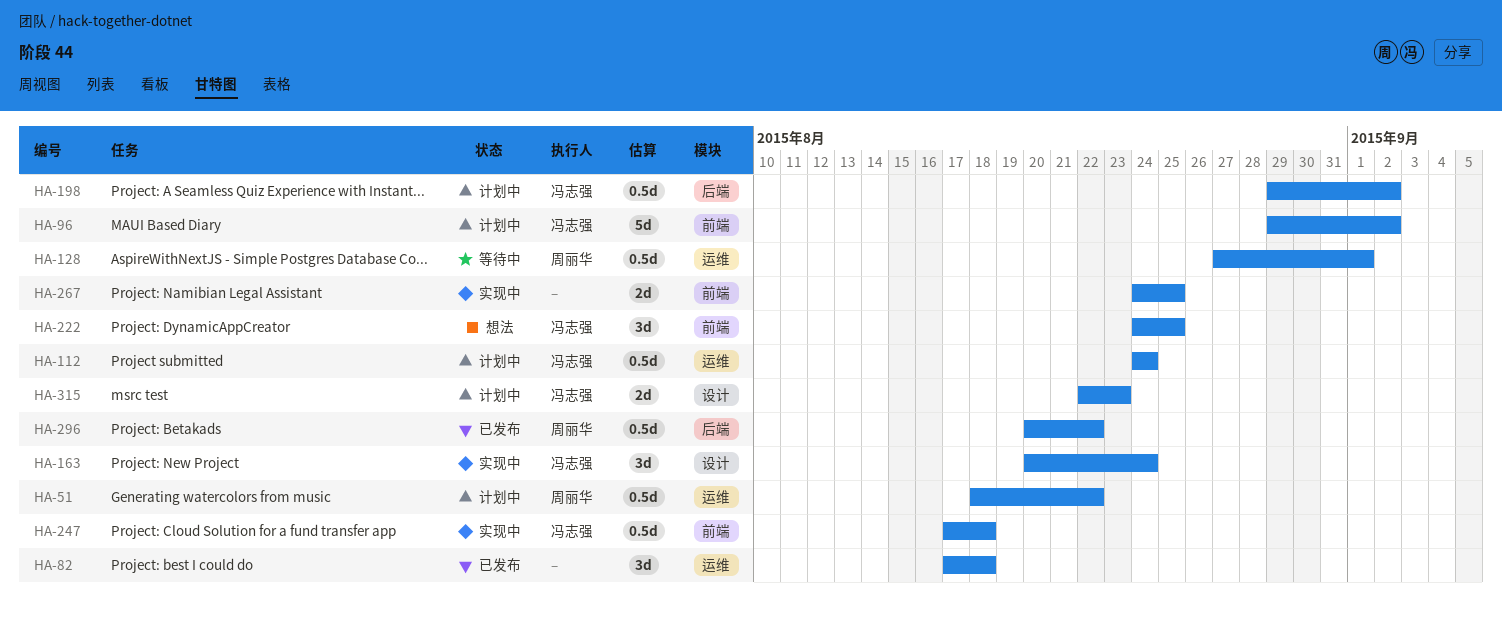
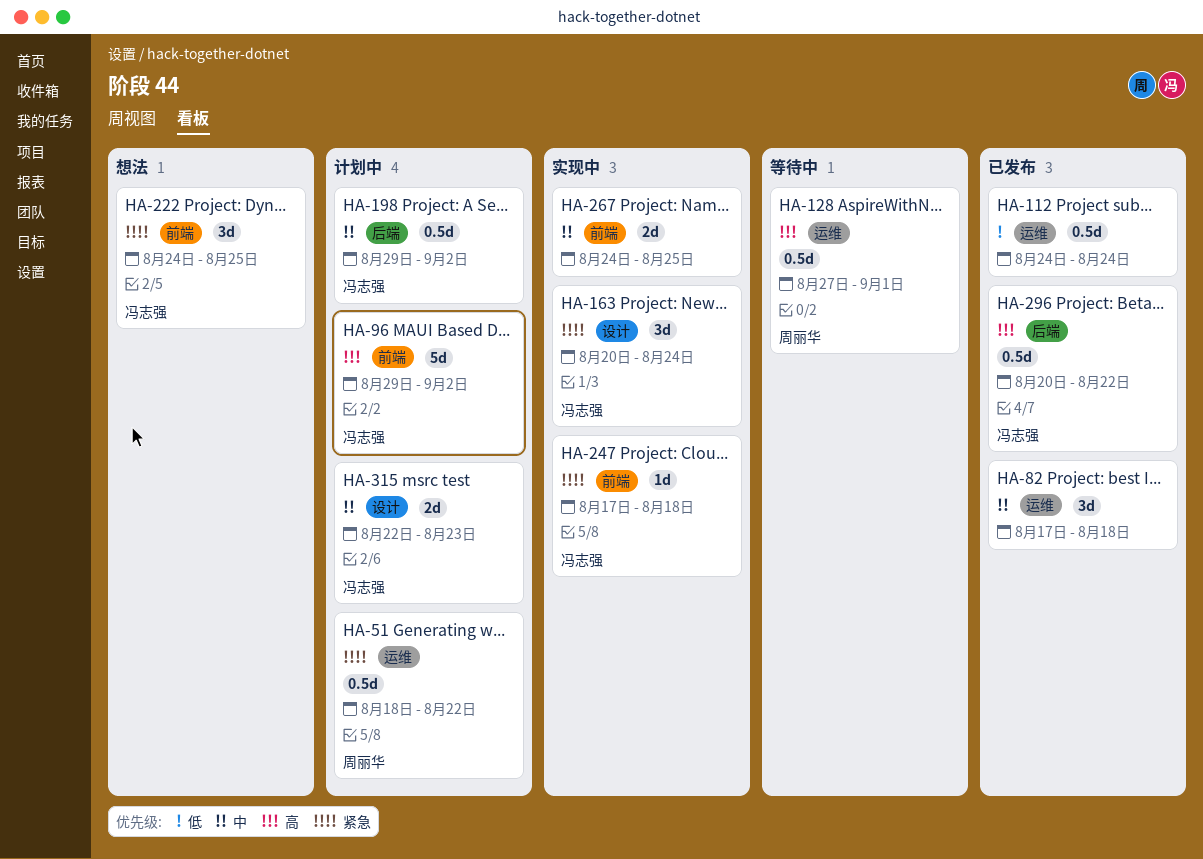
HA-112, status: 计划中 -> 已发布
HA-112, owner: 冯志强 -> none
HA-247, estimate: 0.5d -> 1d
HA-296, owner: 周丽华 -> 冯志强

